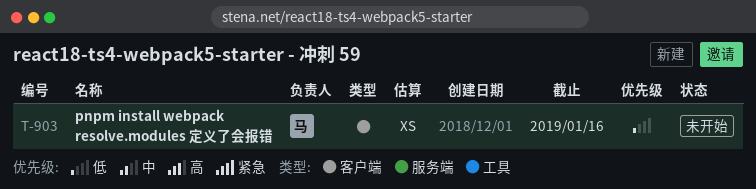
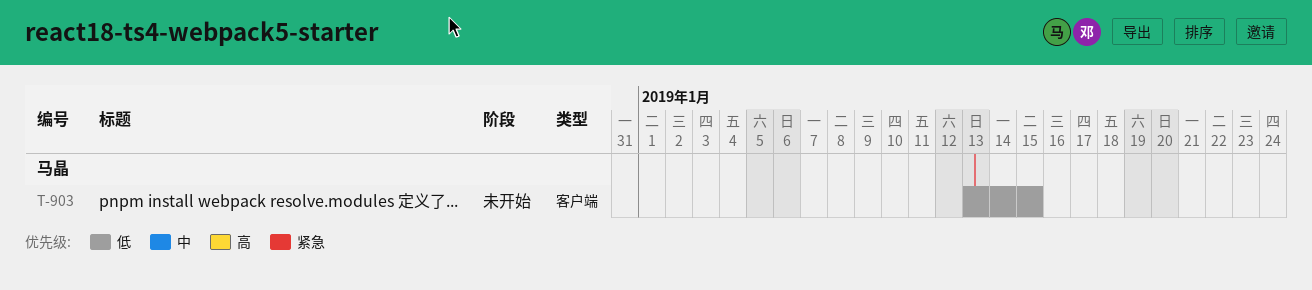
T-903, due: Jan 16 -> Jan 15

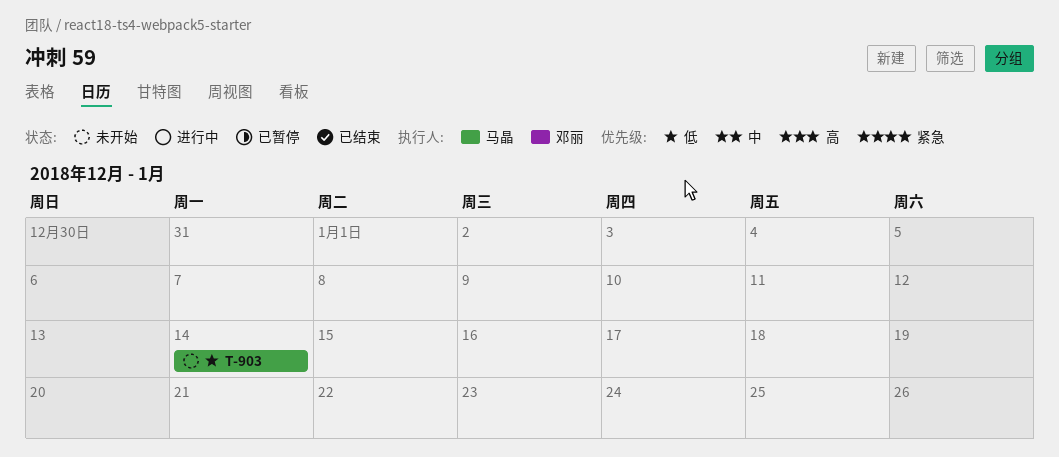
T-903, start: Jan 13 -> Jan 14
T-903, due: Jan 15 -> Jan 14

